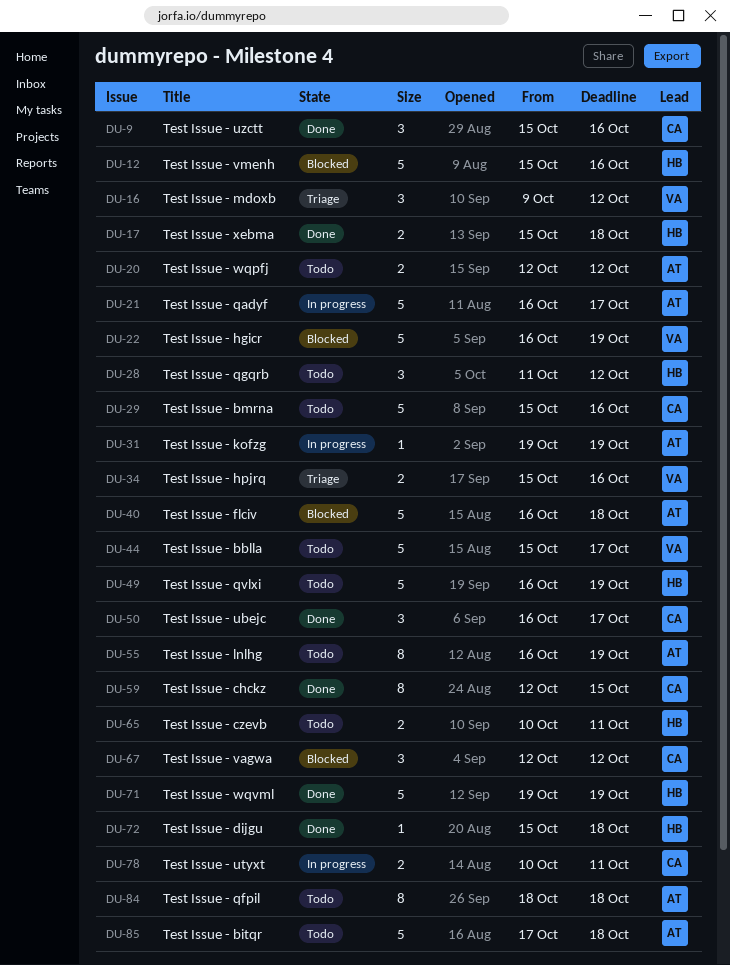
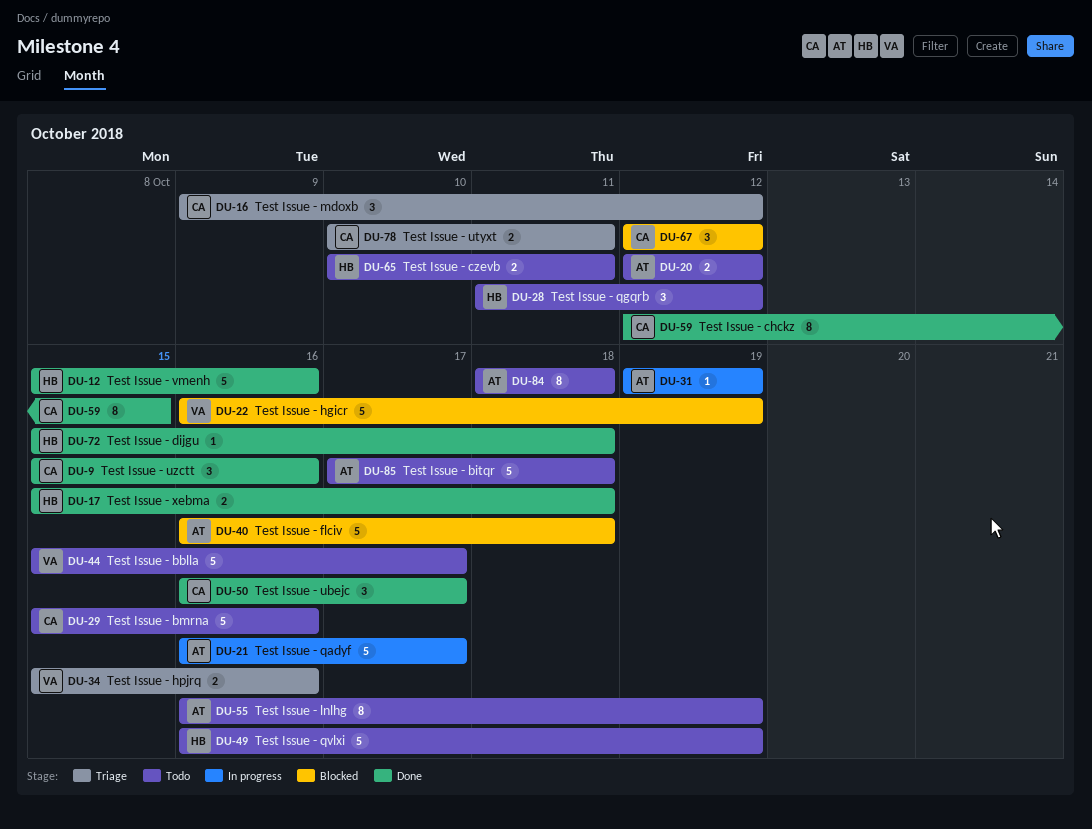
DU-12, status: Blocked -> Done
DU-16, owner: VA -> CA
DU-71: present -> none
DU-78, status: In progress -> Triage

